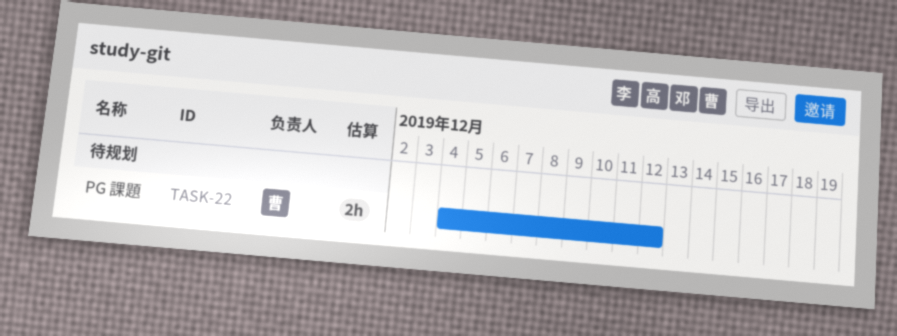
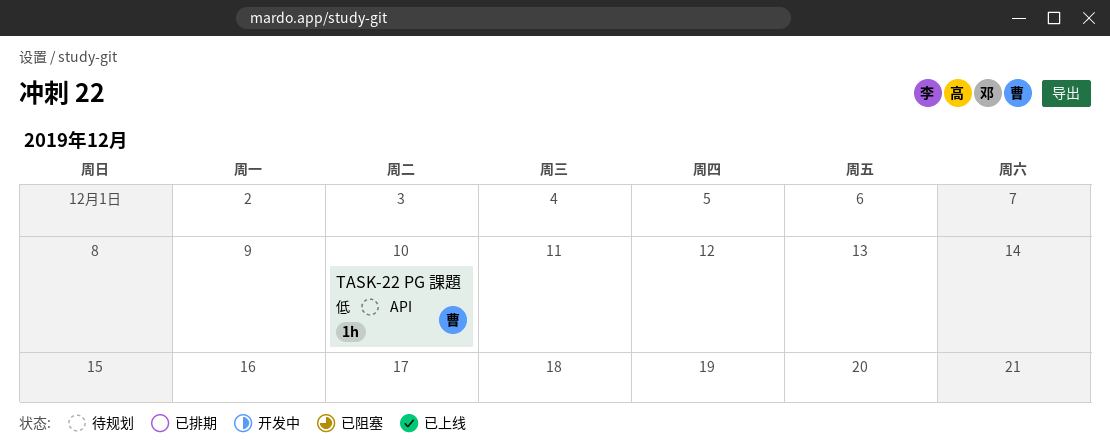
TASK-22, estimate: 2h -> 1h
TASK-22, due: Dec 12 -> Dec 10

